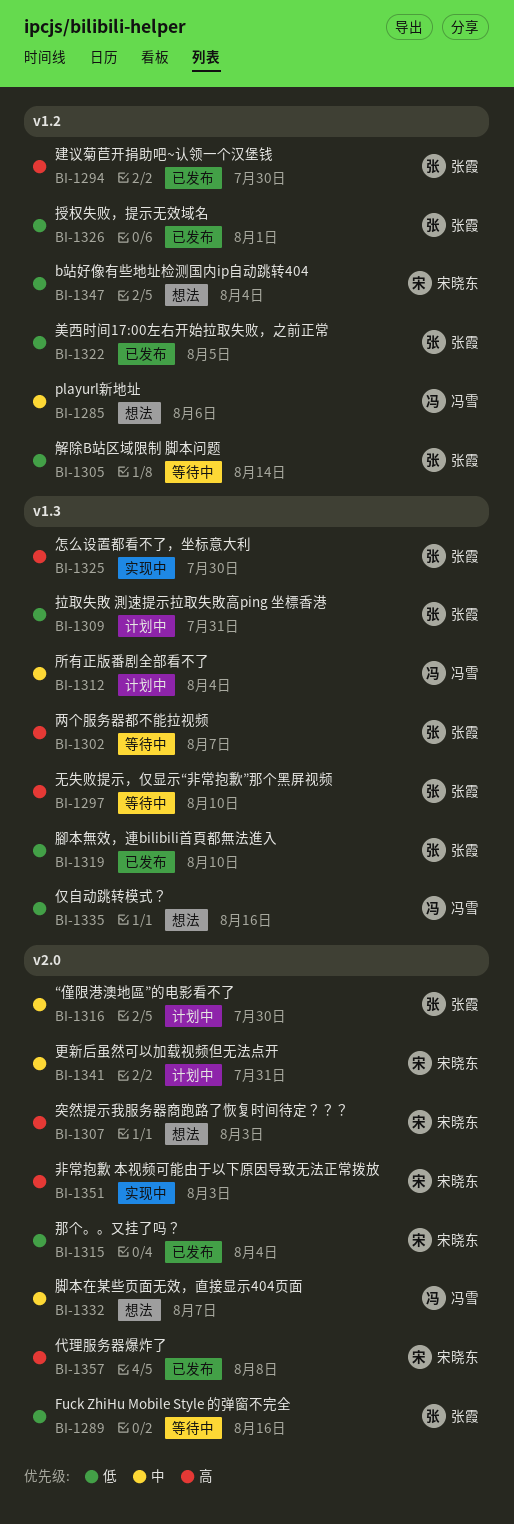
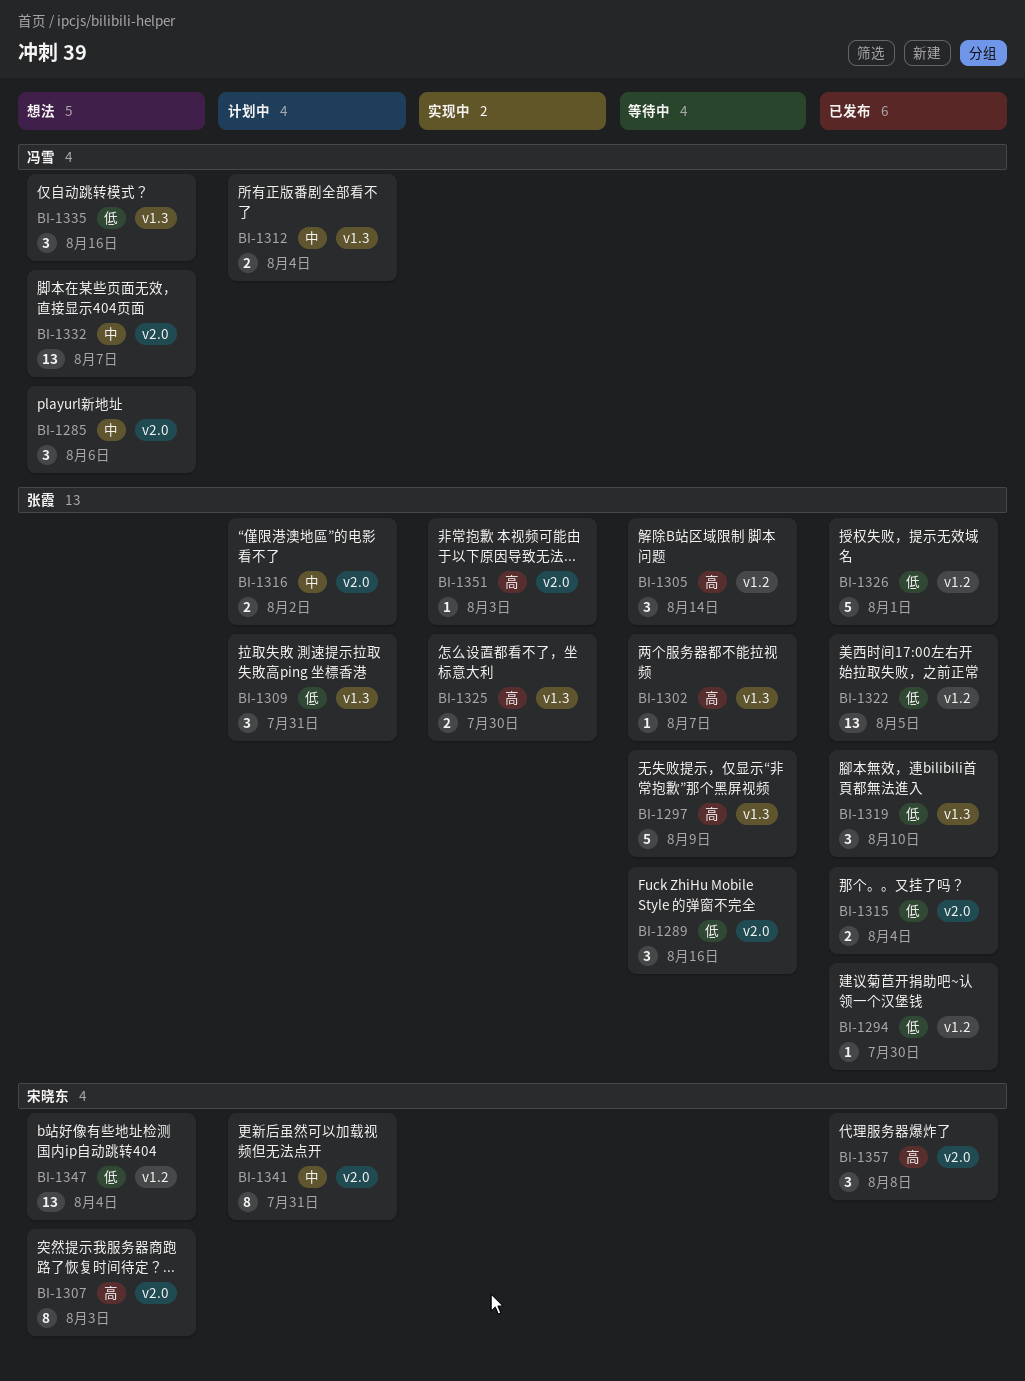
BI-1285, label: v1.2 -> v2.0
BI-1294, priority: 高 -> 低
BI-1297, due: Aug 10 -> Aug 9
BI-1305, priority: 低 -> 高
BI-1315, owner: 宋晓东 -> 张霞
BI-1316, due: Jul 30 -> Aug 2
BI-1351, owner: 宋晓东 -> 张霞

